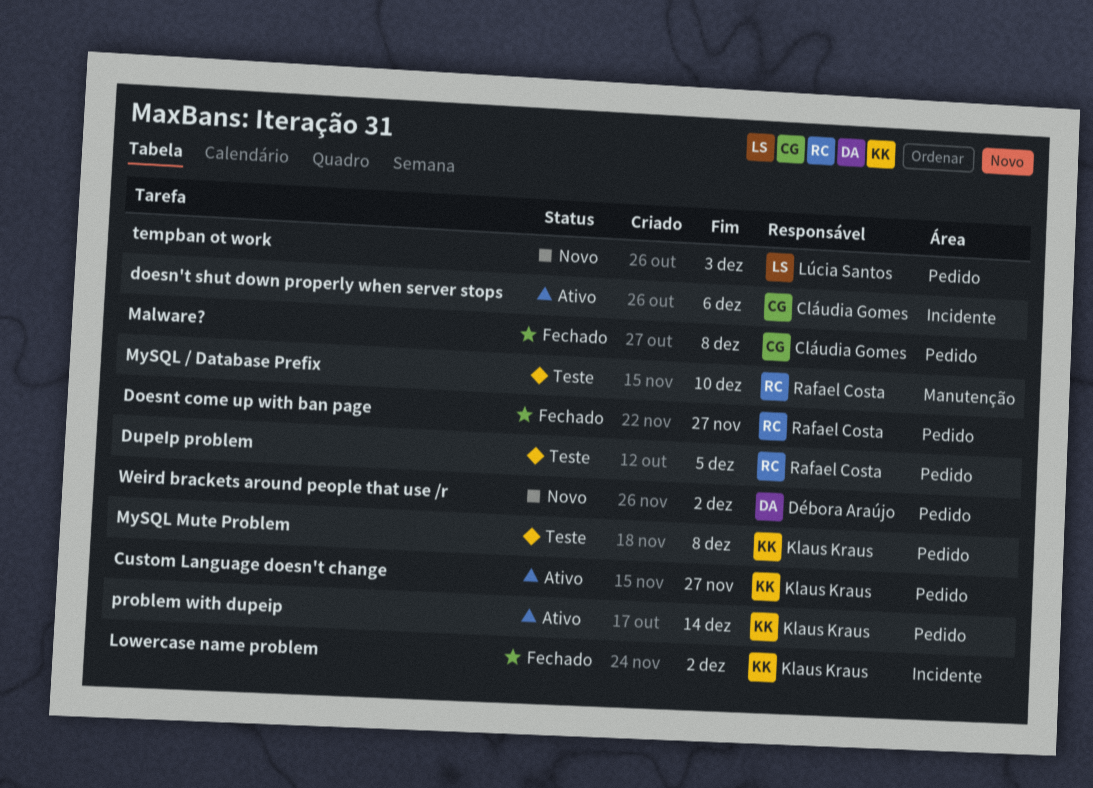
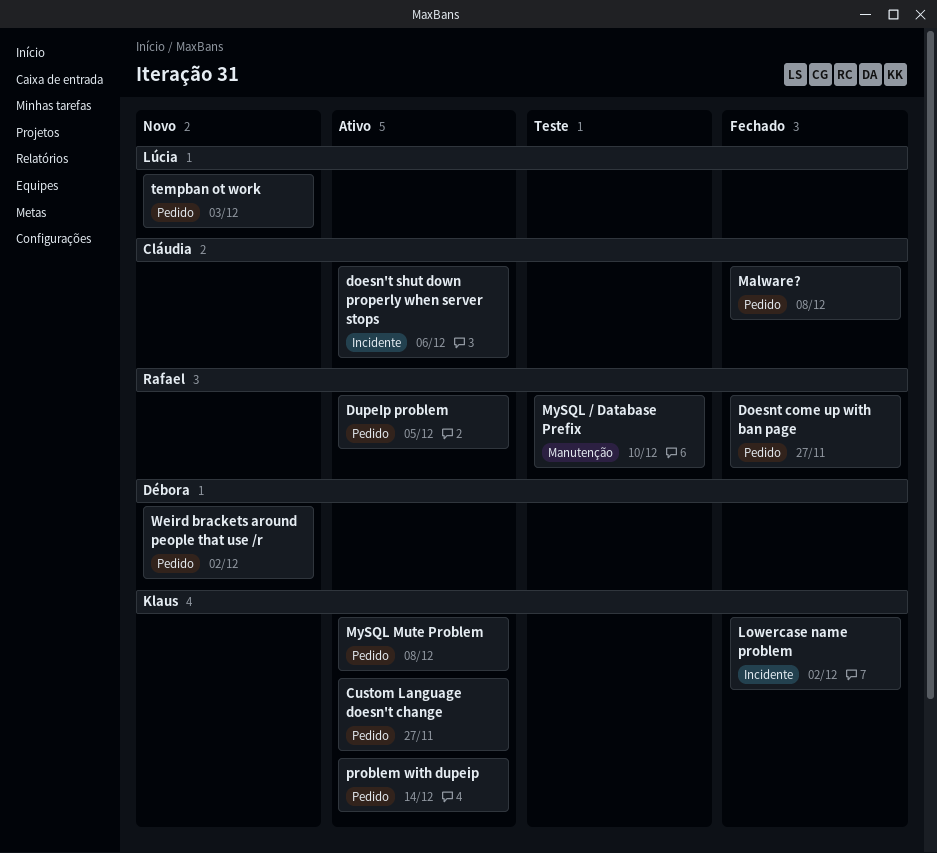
DupeIp problem, status: Teste -> Ativo
MySQL Mute Problem, status: Teste -> Ativo

